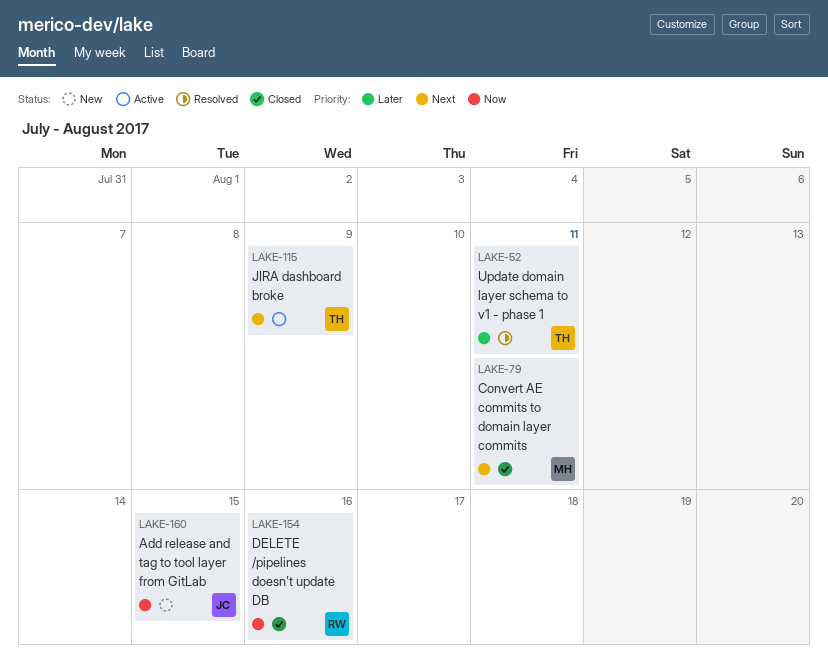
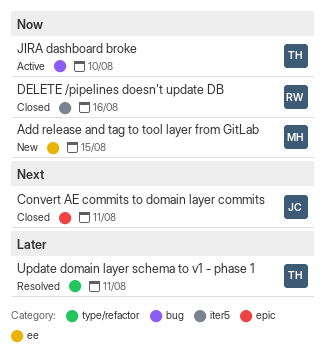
Add release and tag to tool layer from GitLab, owner: JC -> MH
Convert AE commits to domain layer commits, owner: MH -> JC
JIRA dashboard broke, priority: Next -> Now
JIRA dashboard broke, due: Aug 9 -> Aug 10

